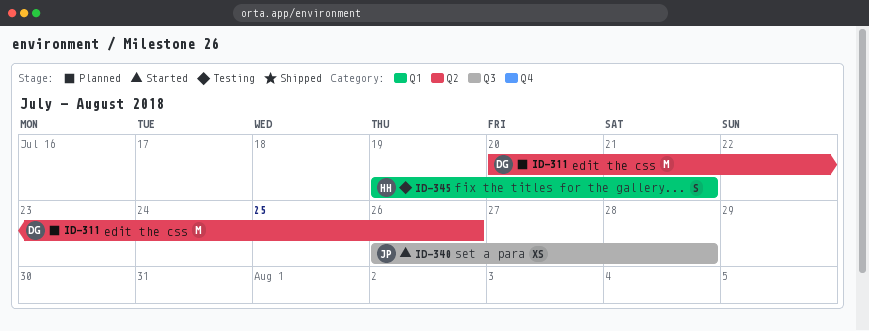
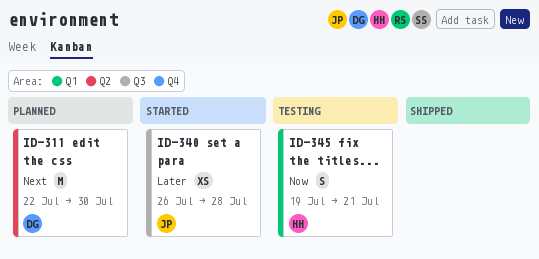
ID-311, start: Jul 20 -> Jul 22
ID-311, due: Jul 26 -> Jul 30

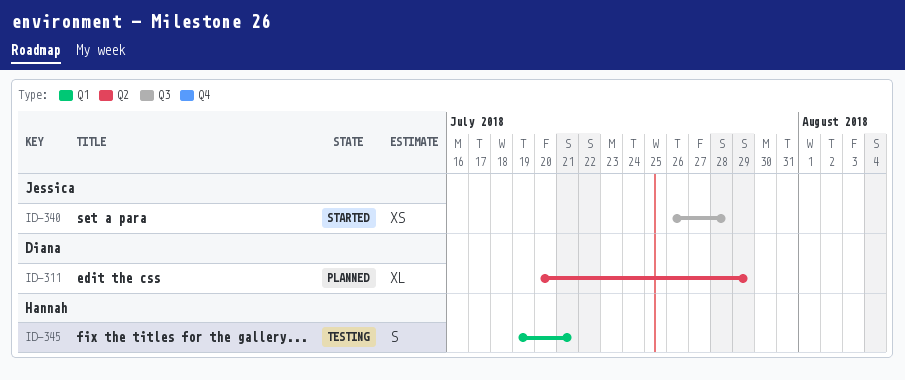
ID-311, estimate: M -> XL
ID-311, start: Jul 22 -> Jul 20
ID-311, due: Jul 30 -> Jul 29

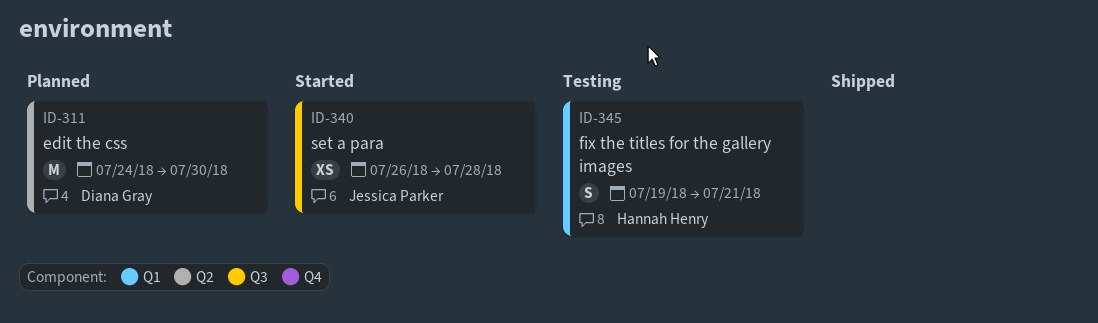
ID-311, estimate: XL -> M
ID-311, start: Jul 20 -> Jul 24
ID-311, due: Jul 29 -> Jul 30

